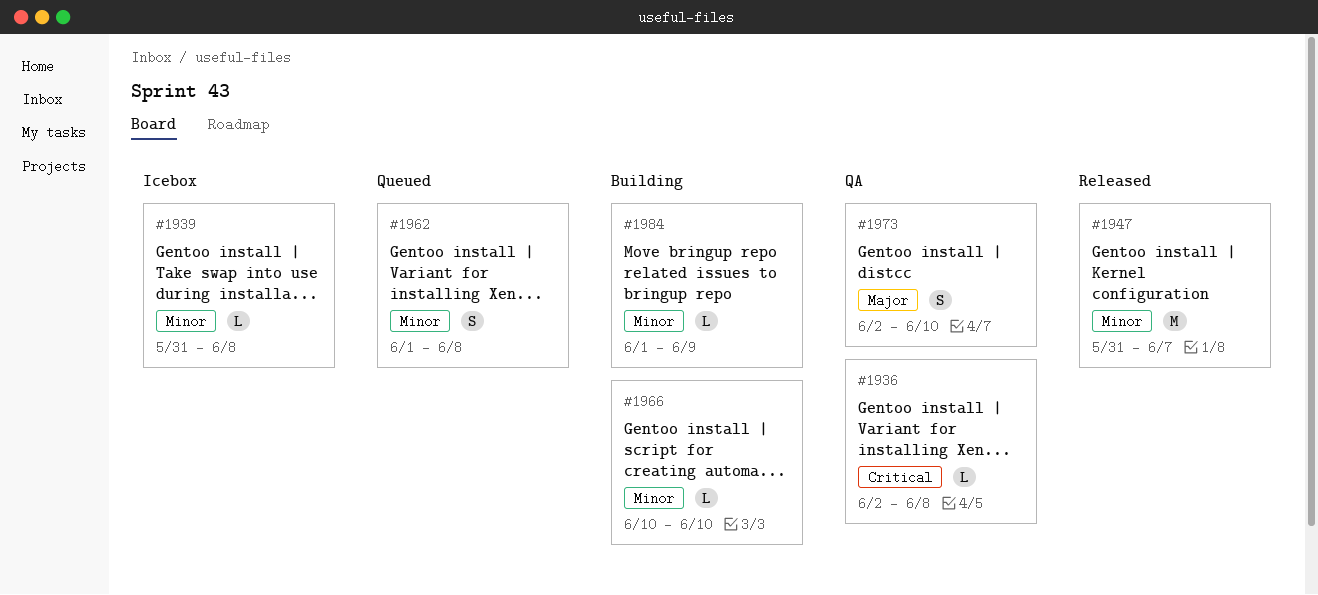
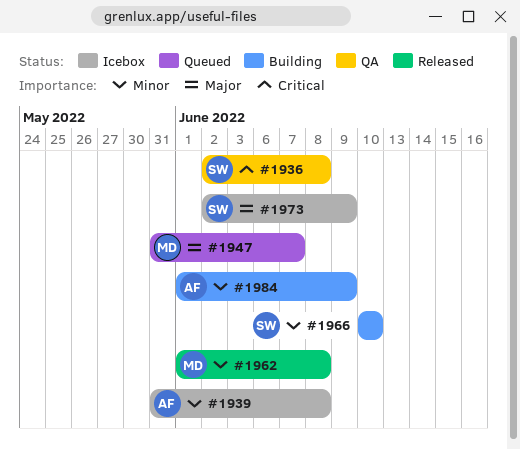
#1947, status: Released -> Queued
#1947, priority: Minor -> Major
#1962, status: Queued -> Released
#1973, status: QA -> Icebox
#1973, due: Jun 10 -> Jun 9

